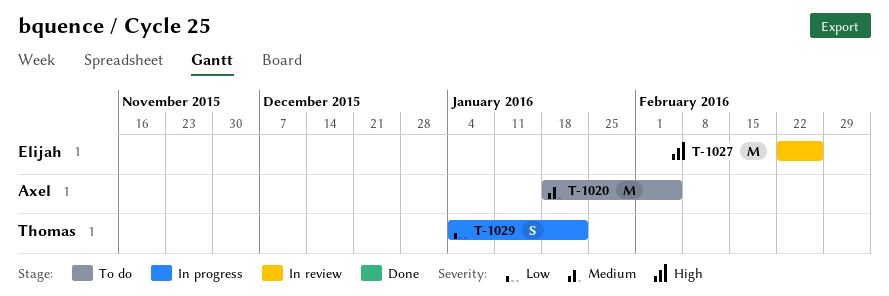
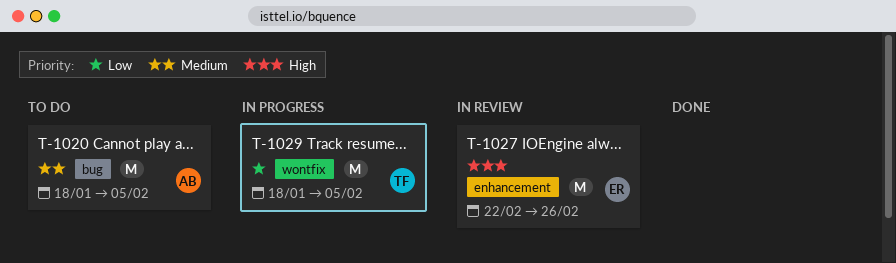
T-1029, estimate: S -> M
T-1029, start: Jan 4 -> Jan 18
T-1029, due: Jan 22 -> Feb 5

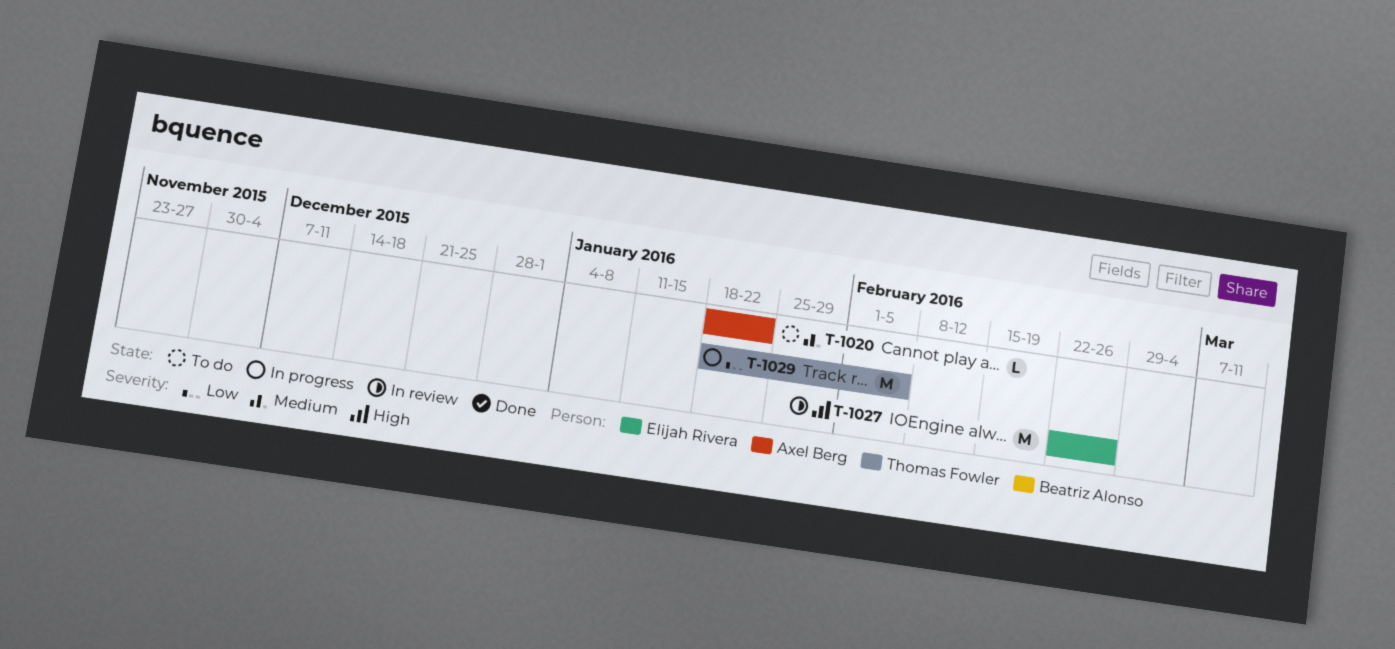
T-1020, estimate: M -> L
T-1020, due: Feb 5 -> Jan 22

